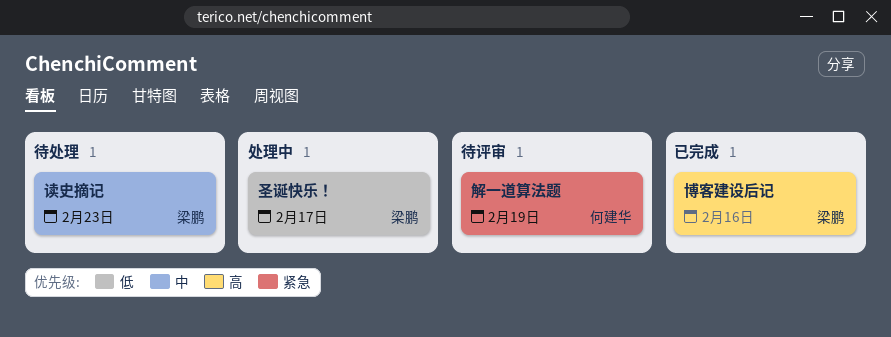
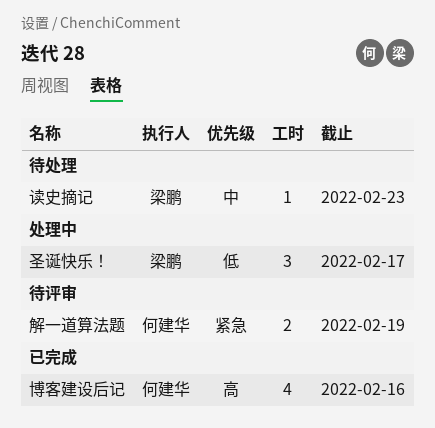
博客建设后记, owner: 梁鹏 -> 何建华

